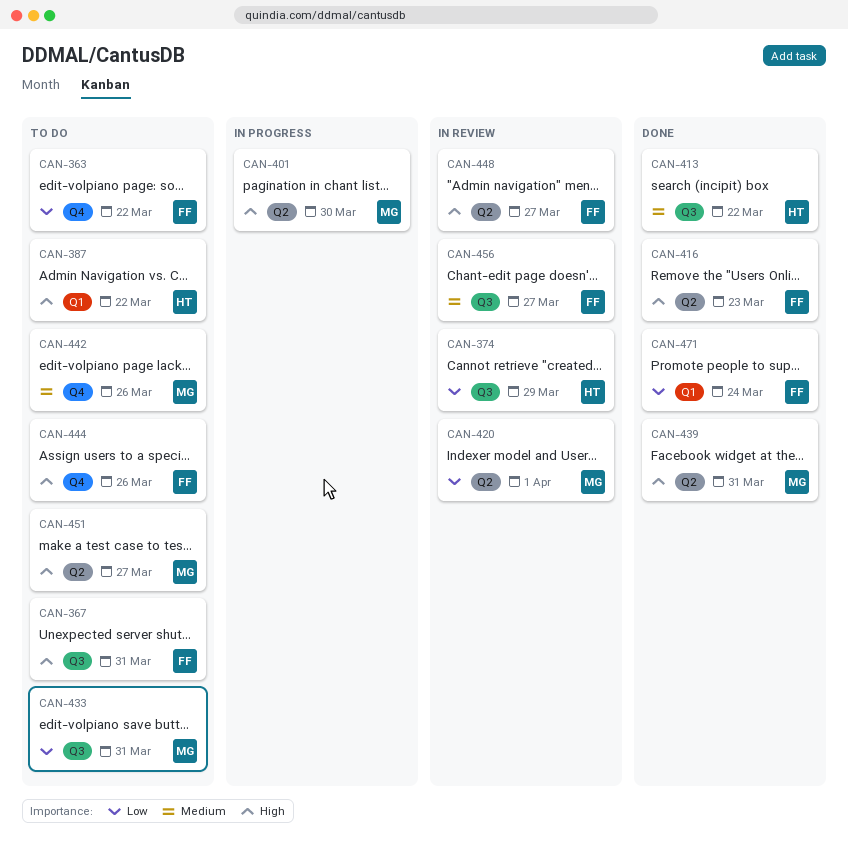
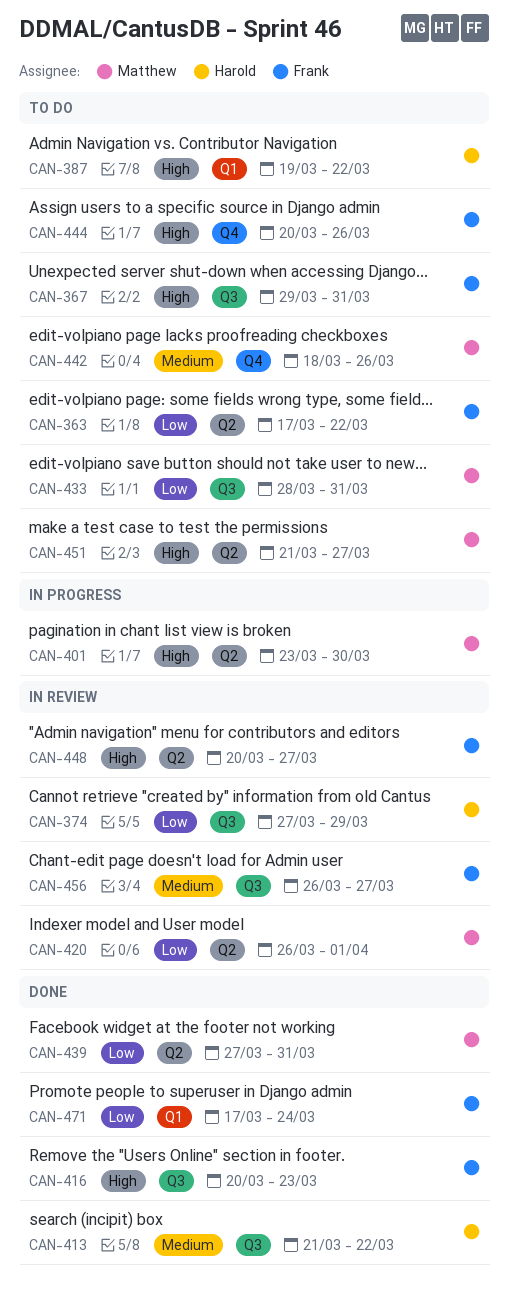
CAN-363, label: Q4 -> Q2
CAN-416, label: Q2 -> Q3
CAN-439, priority: High -> Low

